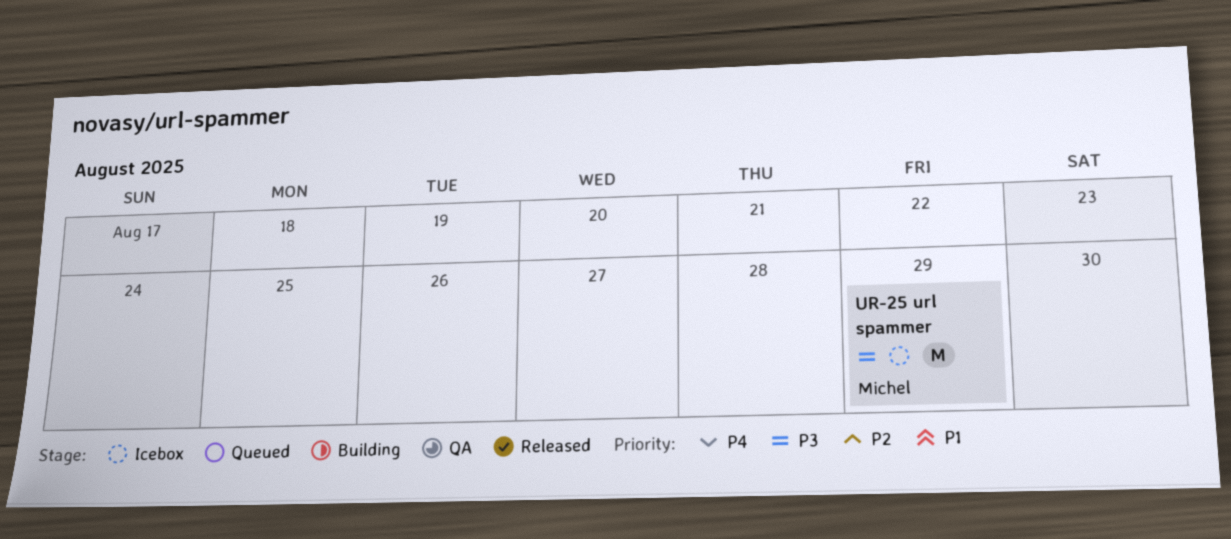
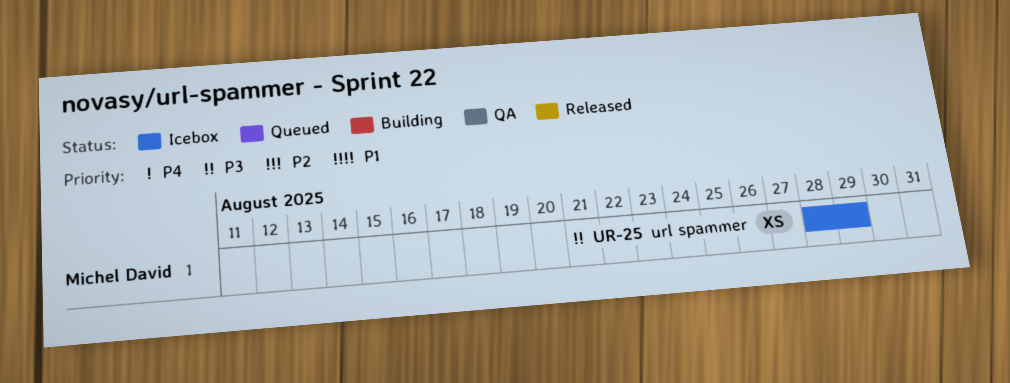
UR-25, estimate: M -> XS

